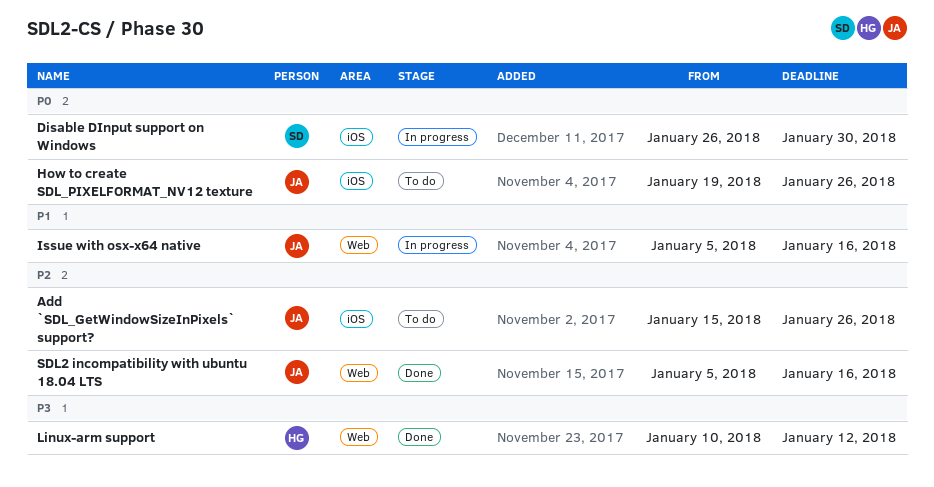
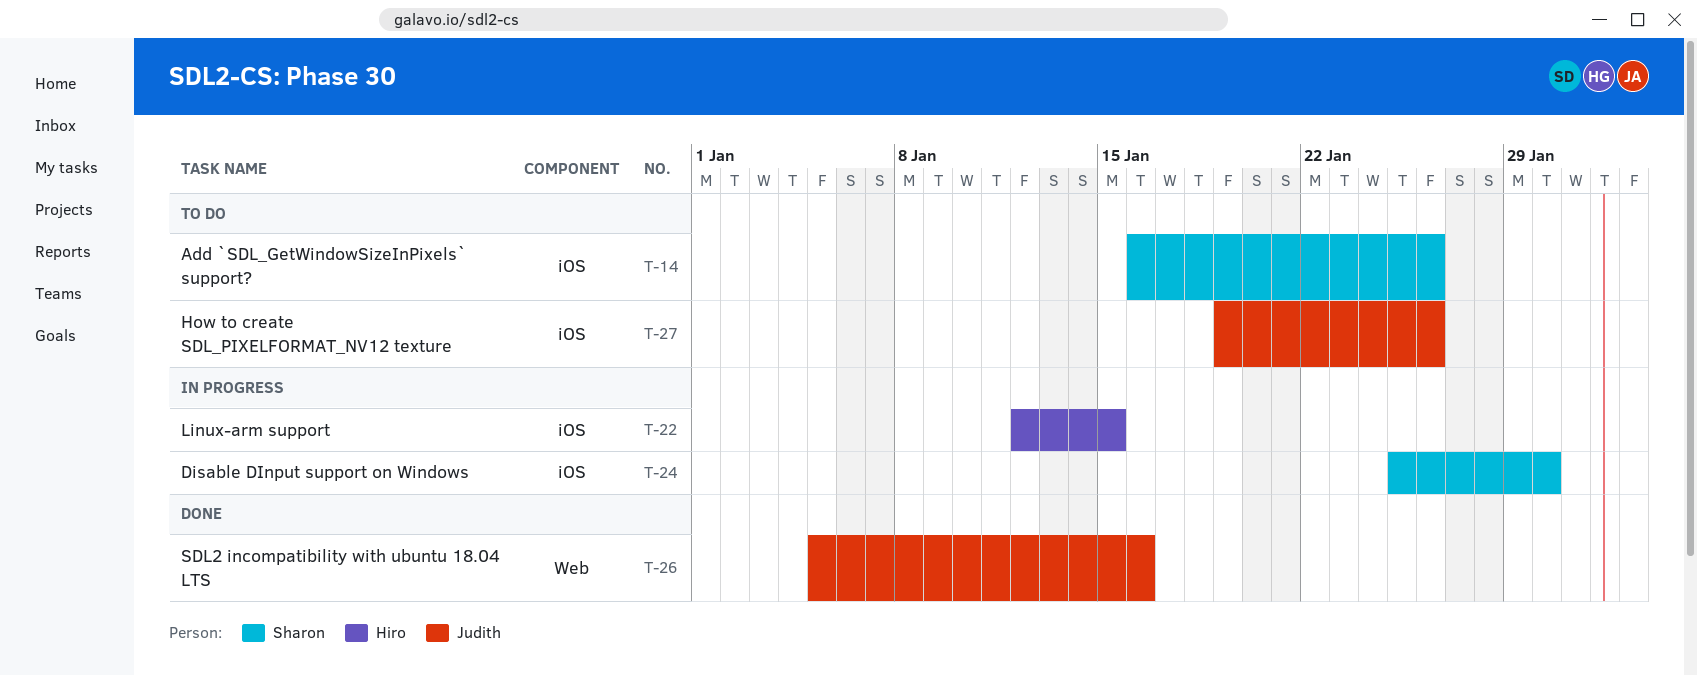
Add `SDL_GetWindowSizeInPixels` support?, owner: Judith -> Sharon
Add `SDL_GetWindowSizeInPixels` support?, start: Jan 15 -> Jan 16
Disable DInput support on Windows, start: Jan 26 -> Jan 25
Issue with osx-x64 native: present -> none
Linux-arm support, status: Done -> In progress
Linux-arm support, label: Web -> iOS
Linux-arm support, start: Jan 10 -> Jan 12
Linux-arm support, due: Jan 12 -> Jan 15

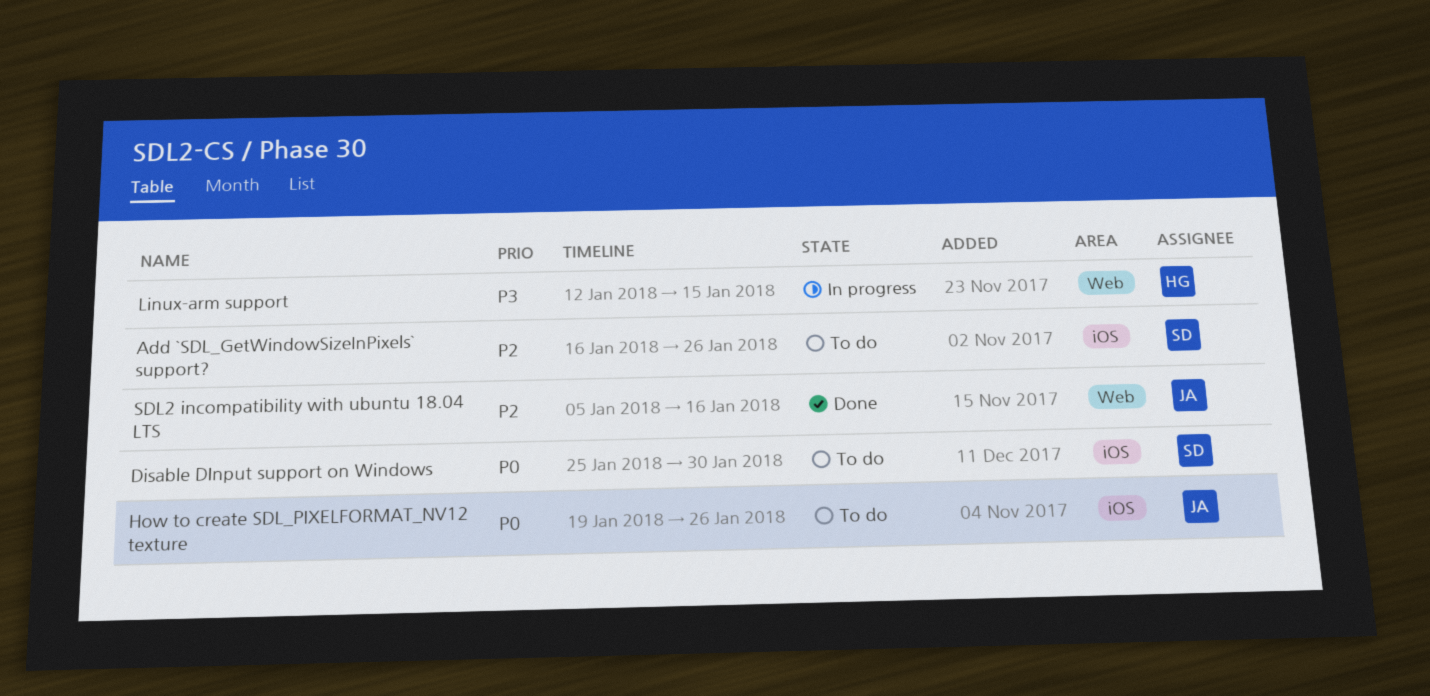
Disable DInput support on Windows, status: In progress -> To do
Linux-arm support, label: iOS -> Web

